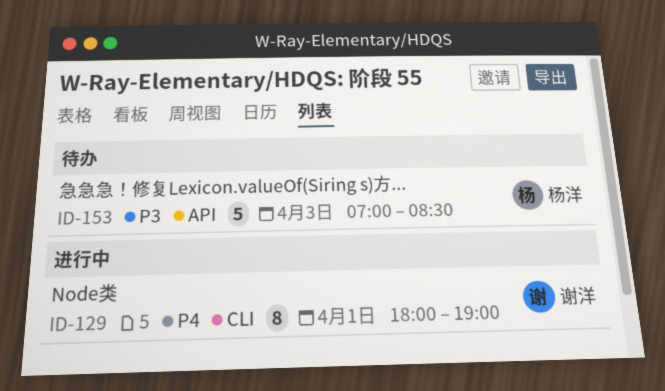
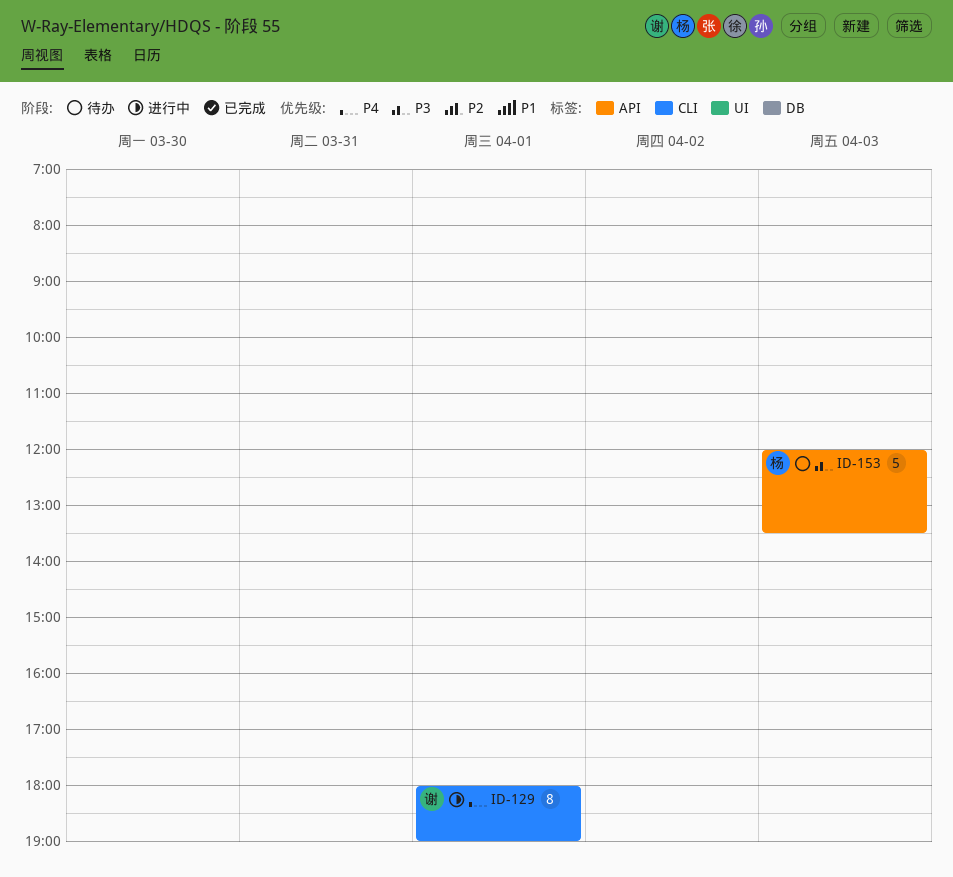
ID-153, begins: 07:00 -> 12:00
ID-153, ends: 08:30 -> 13:30

